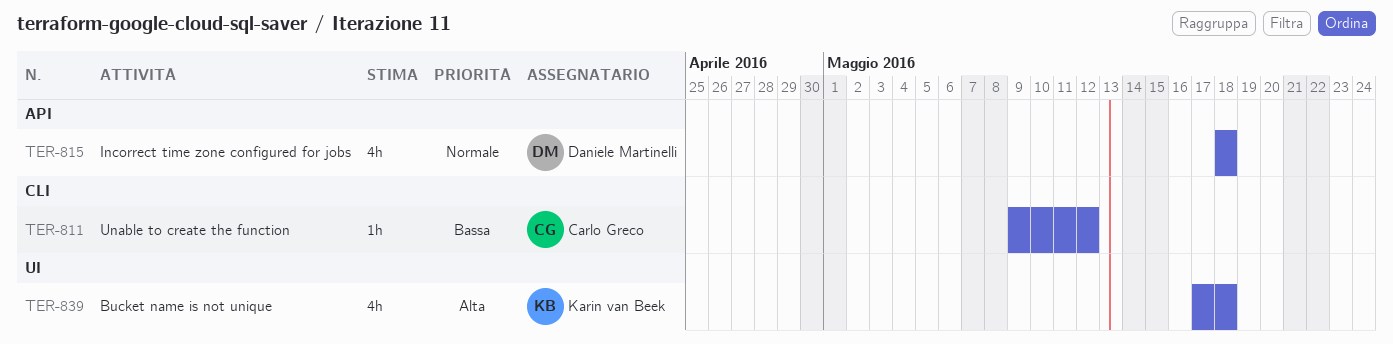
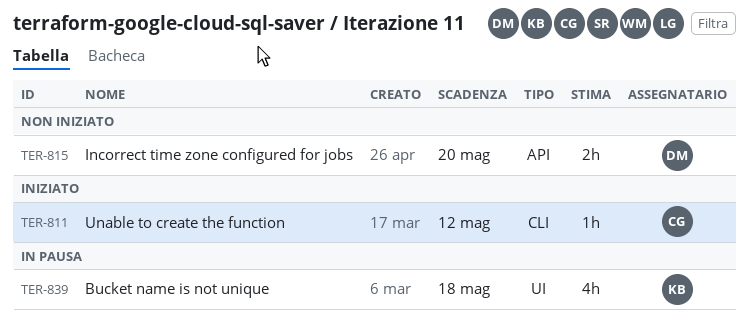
TER-815, estimate: 4h -> 2h
TER-815, due: May 18 -> May 20

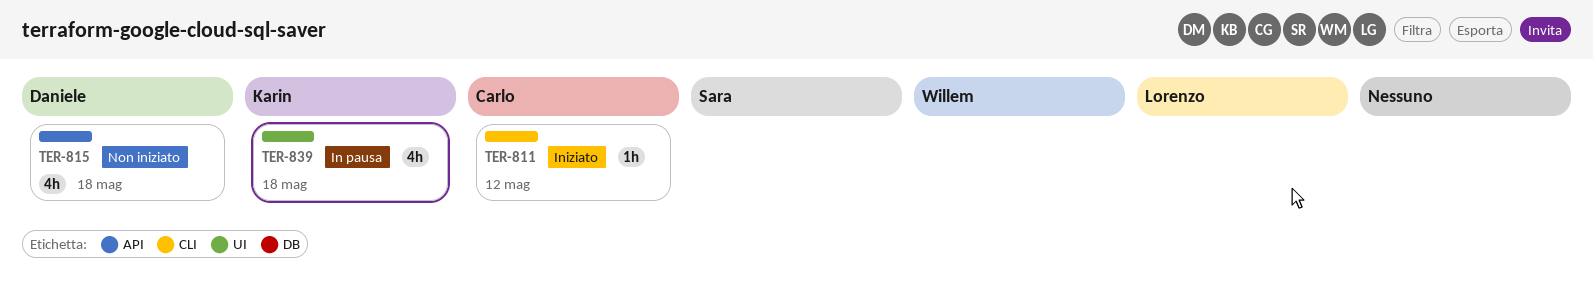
TER-815, estimate: 2h -> 4h
TER-815, due: May 20 -> May 18

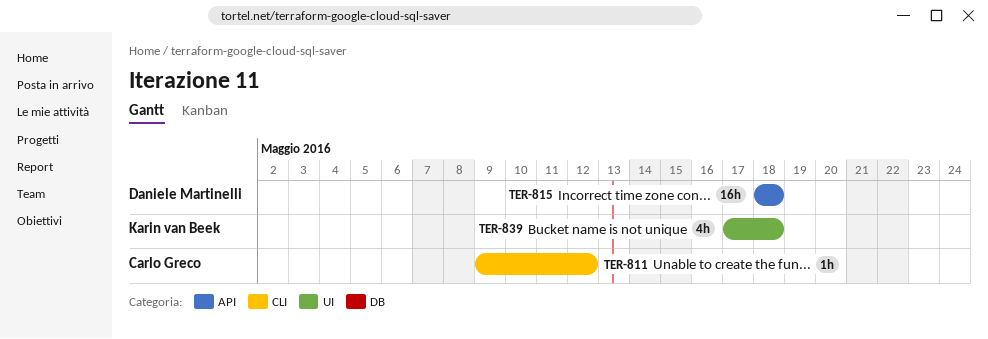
TER-815, estimate: 4h -> 16h

